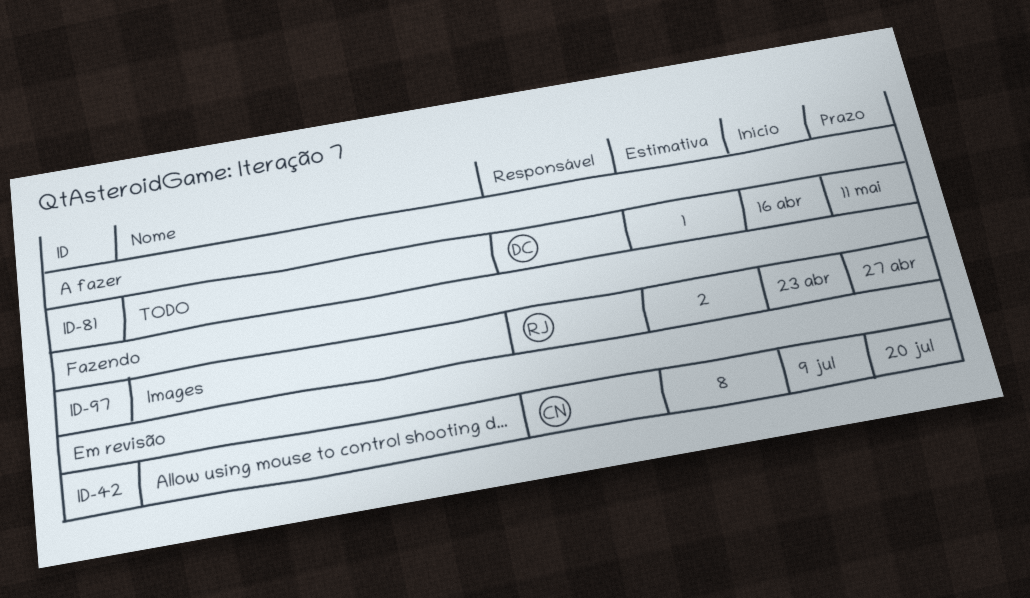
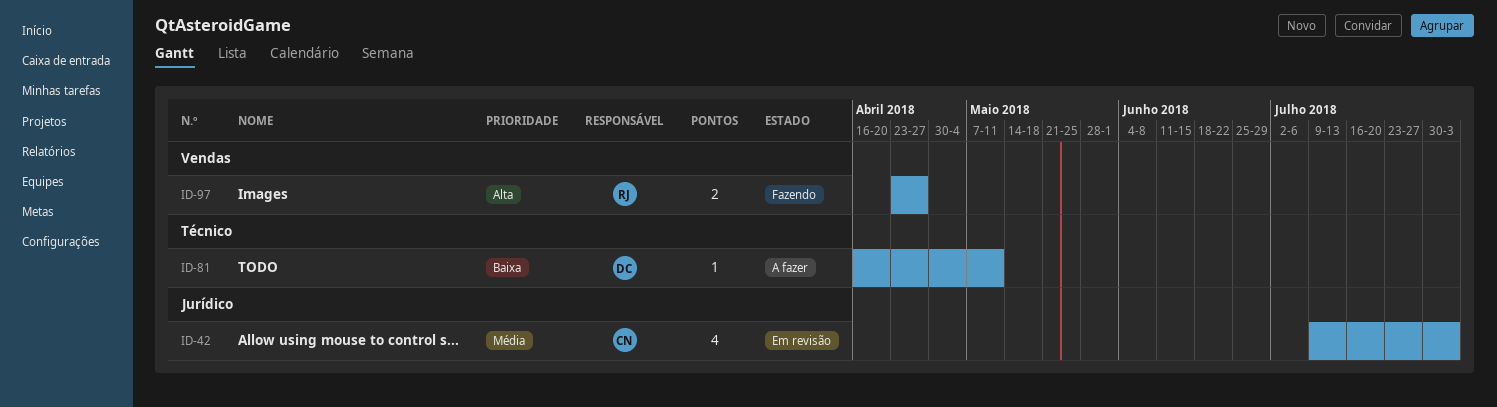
ID-42, estimate: 8 -> 4
ID-42, due: Jul 20 -> Aug 3

